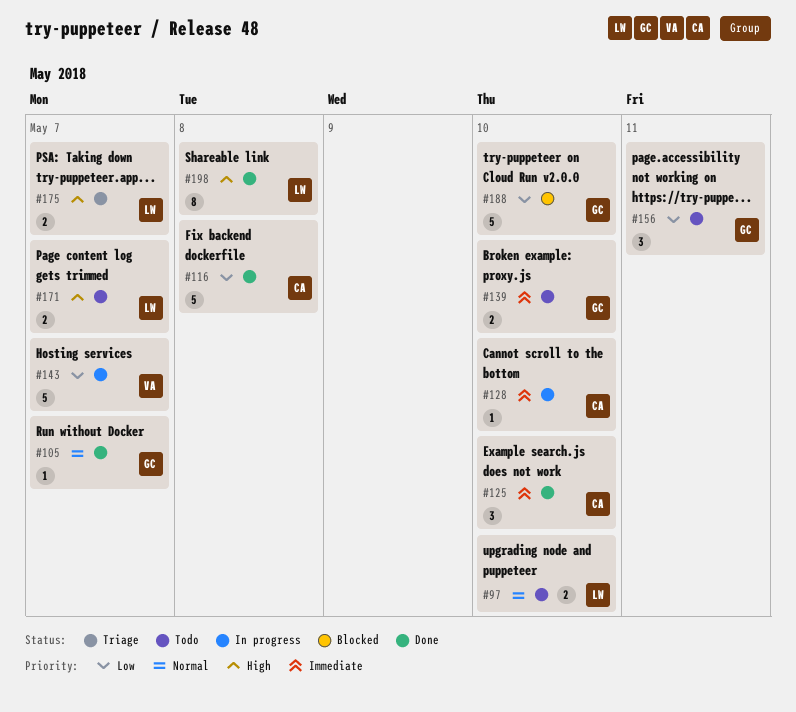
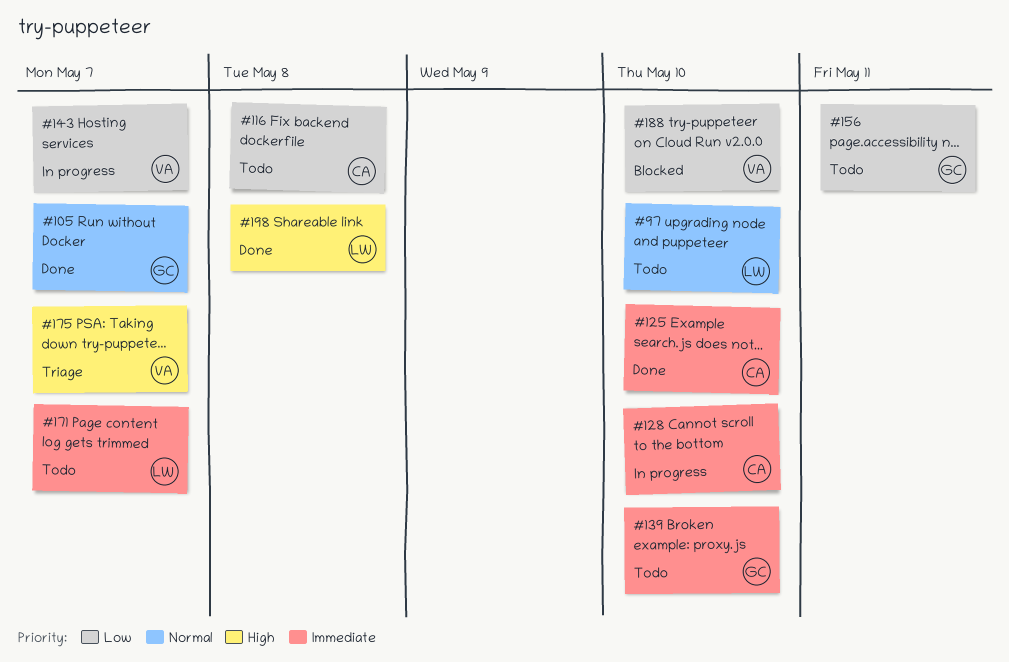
#116, status: Done -> Todo
#171, priority: High -> Immediate
#175, owner: LW -> VA
#188, owner: GC -> VA

